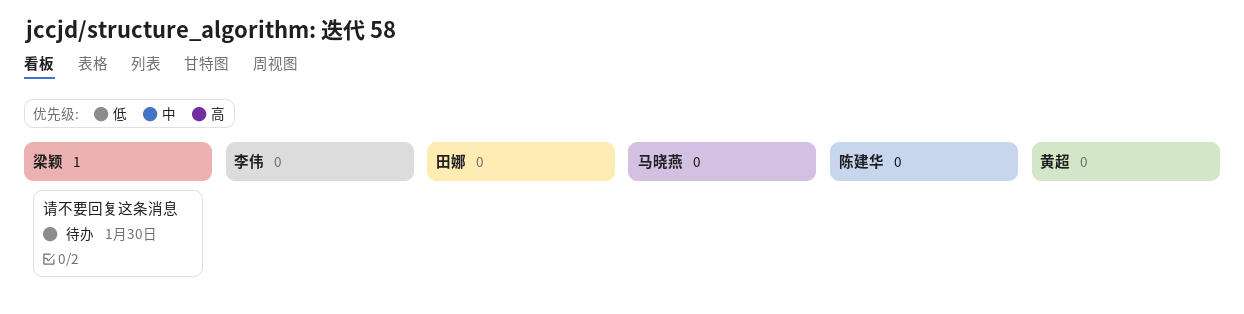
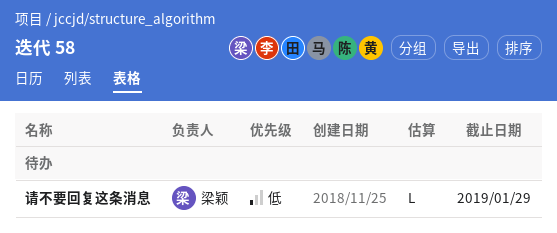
请不要回复这条消息, due: Jan 30 -> Jan 29

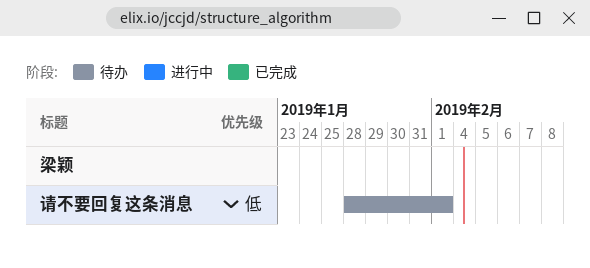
请不要回复这条消息, due: Jan 29 -> Feb 1

